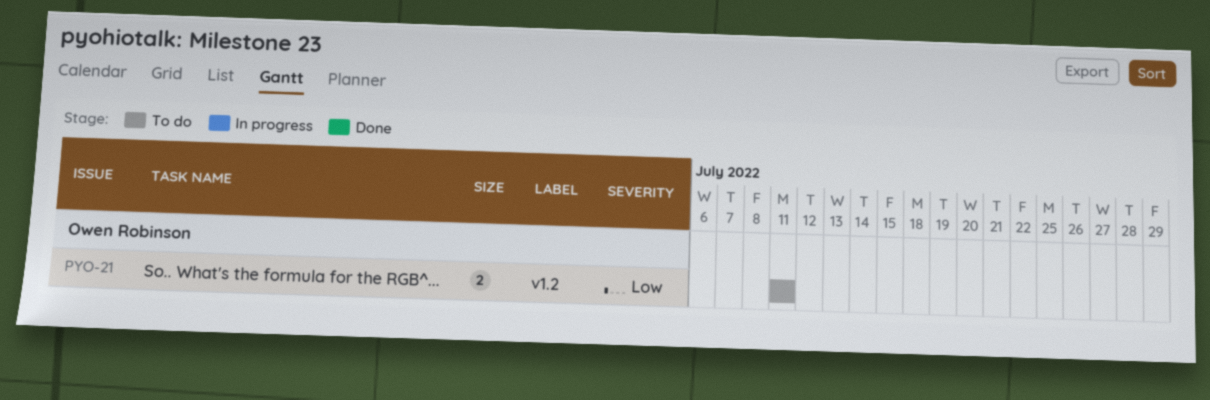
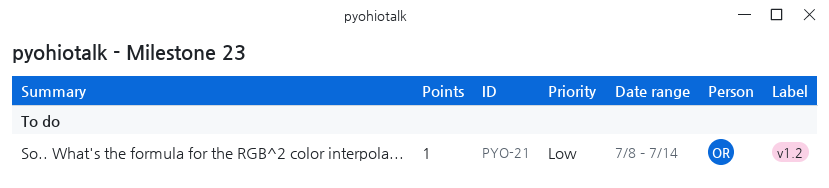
PYO-21, estimate: 2 -> 1
PYO-21, start: Jul 11 -> Jul 8
PYO-21, due: Jul 11 -> Jul 14

